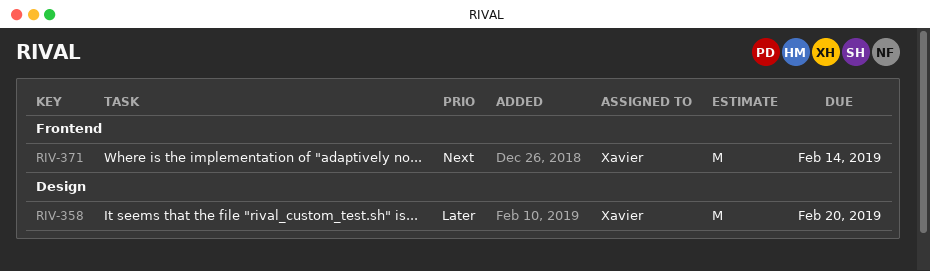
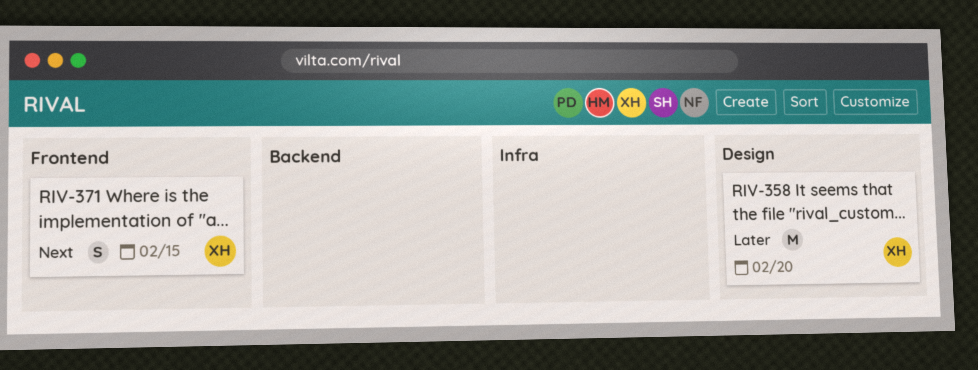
RIV-371, estimate: M -> S
RIV-371, due: Feb 14 -> Feb 15

